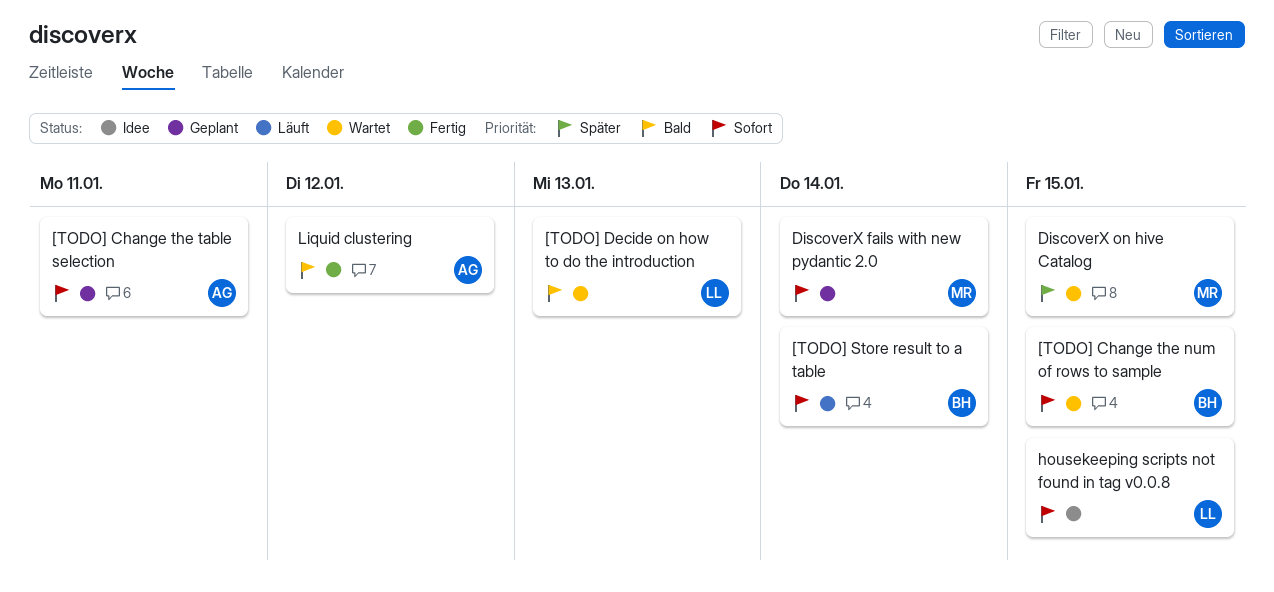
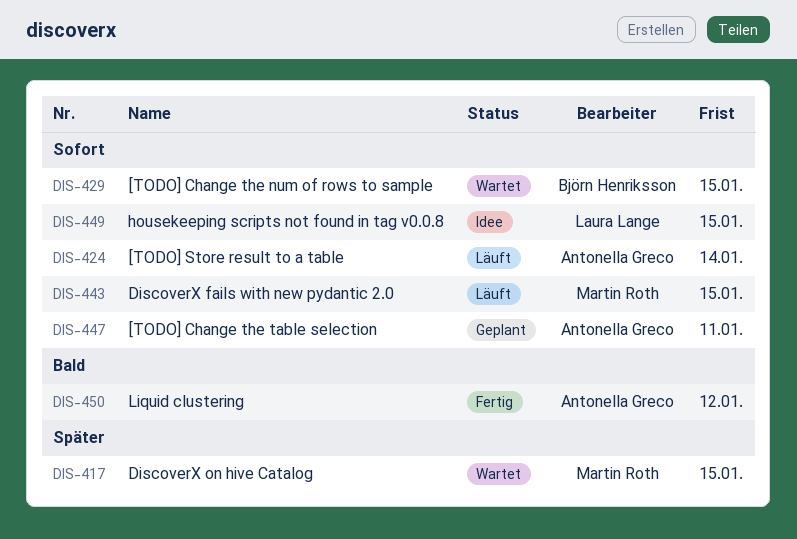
[TODO] Decide on how to do the introduction: present -> none
[TODO] Store result to a table, owner: Björn Henriksson -> Antonella Greco
DiscoverX fails with new pydantic 2.0, status: Geplant -> Läuft
DiscoverX fails with new pydantic 2.0, due: Jan 14 -> Jan 15

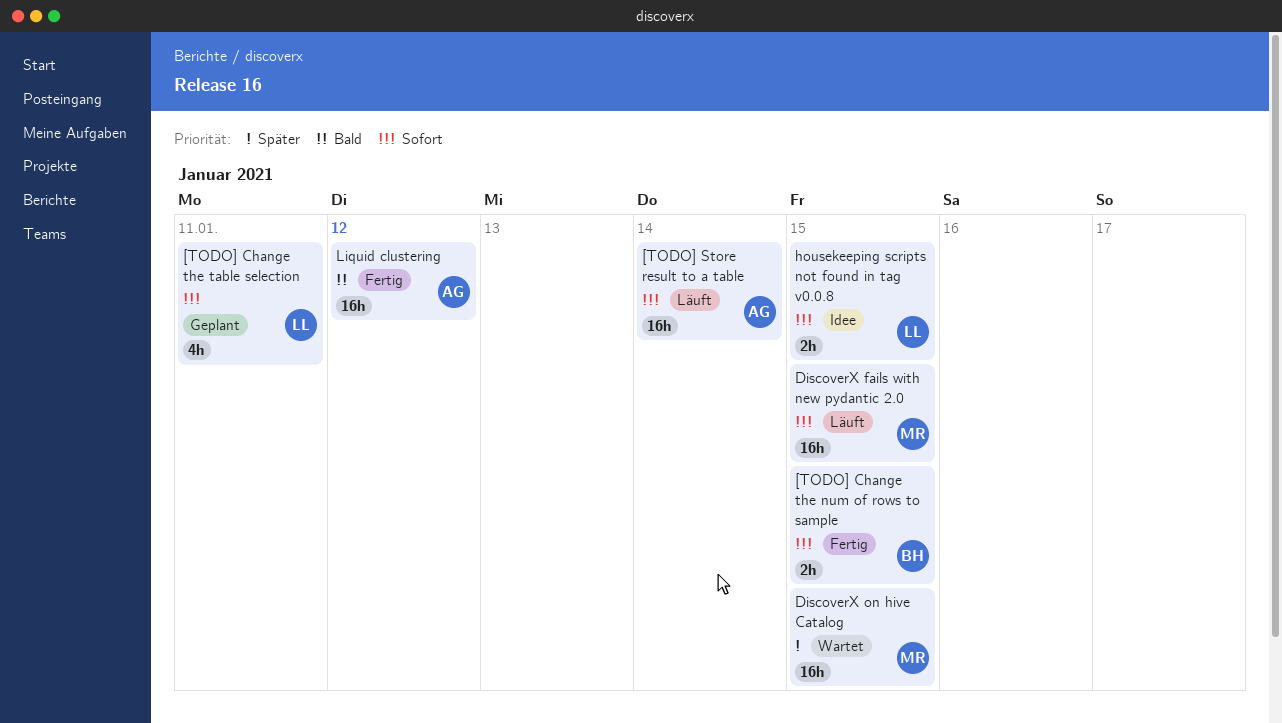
[TODO] Change the num of rows to sample, status: Wartet -> Fertig
[TODO] Change the table selection, owner: Antonella Greco -> Laura Lange

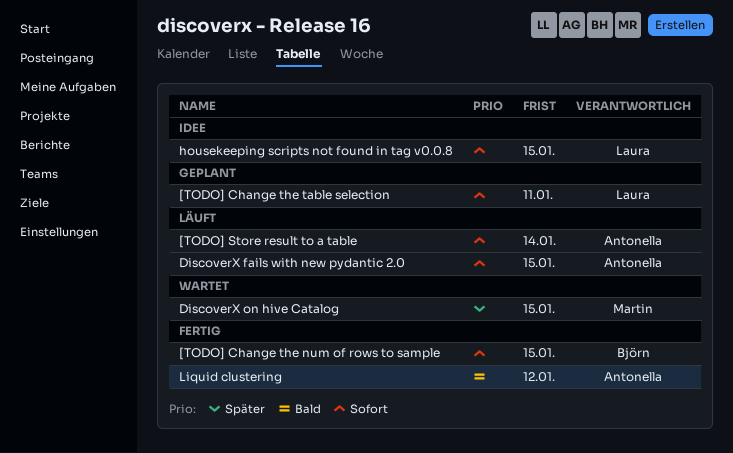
DiscoverX fails with new pydantic 2.0, owner: Martin -> Antonella

